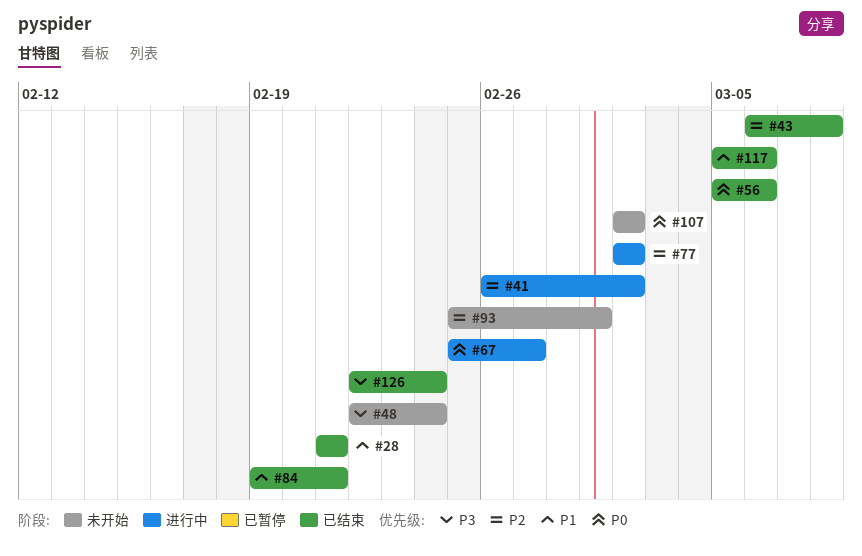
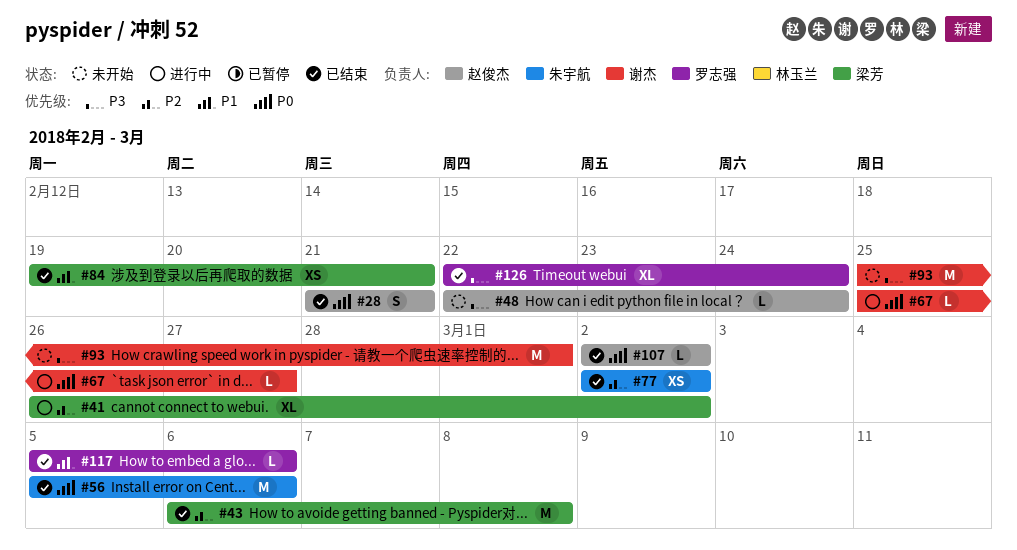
#28, priority: P1 -> P0
#77, status: 进行中 -> 已结束
#93, priority: P2 -> P3
#107, status: 未开始 -> 已结束

